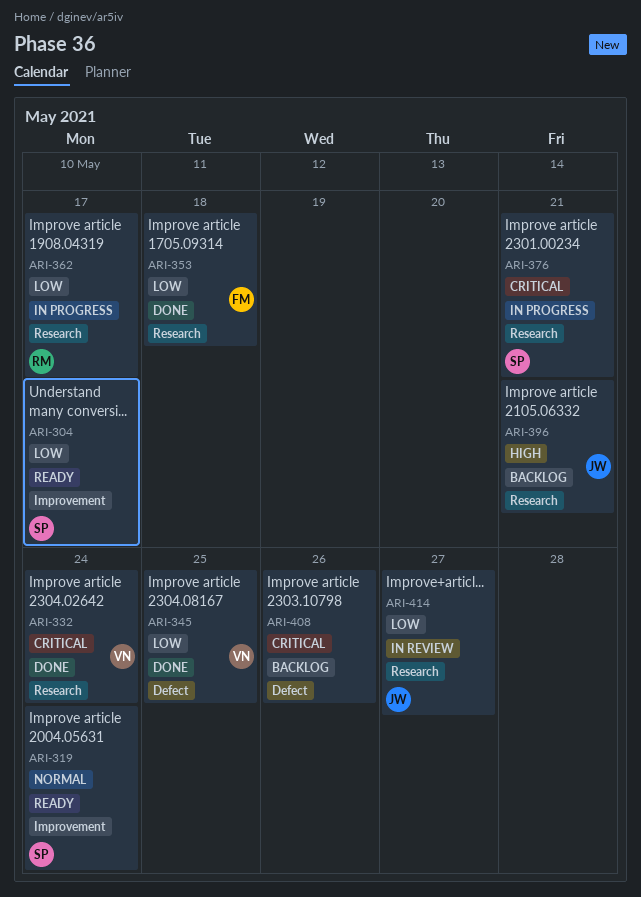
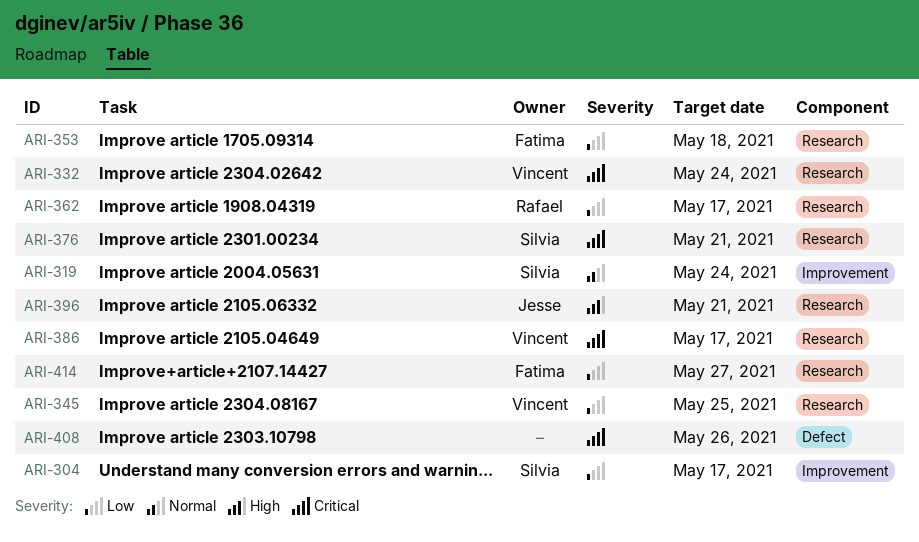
ARI-345, label: Defect -> Research
ARI-386: none -> present
ARI-414, owner: Jesse -> Fatima

